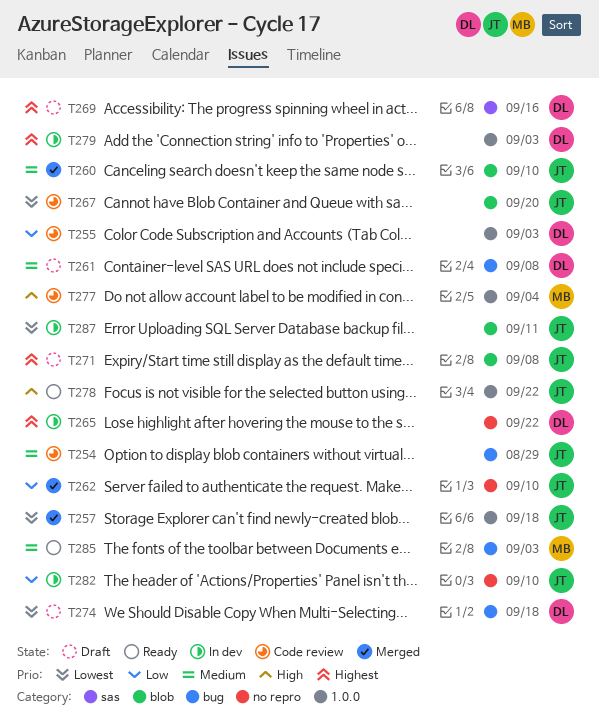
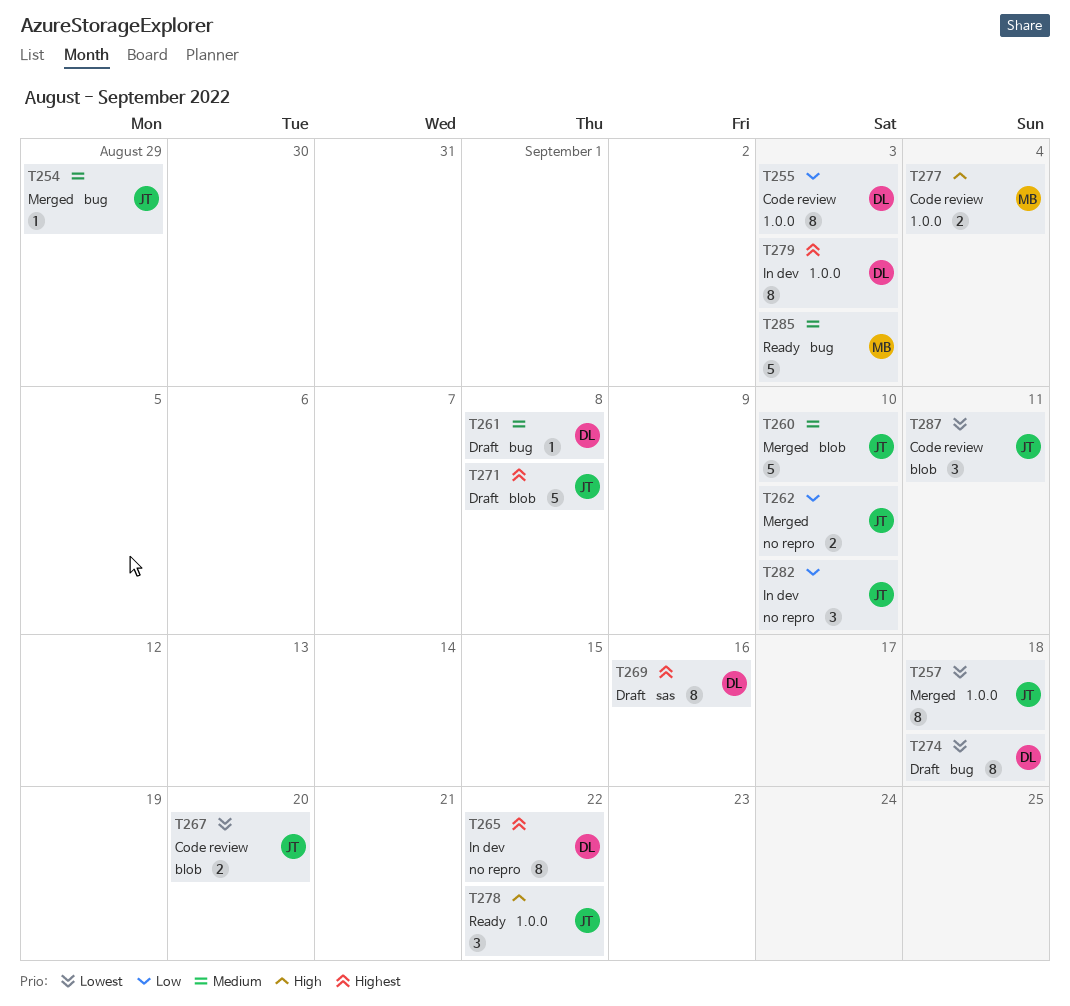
T254, status: Code review -> Merged
T287, status: In dev -> Code review

